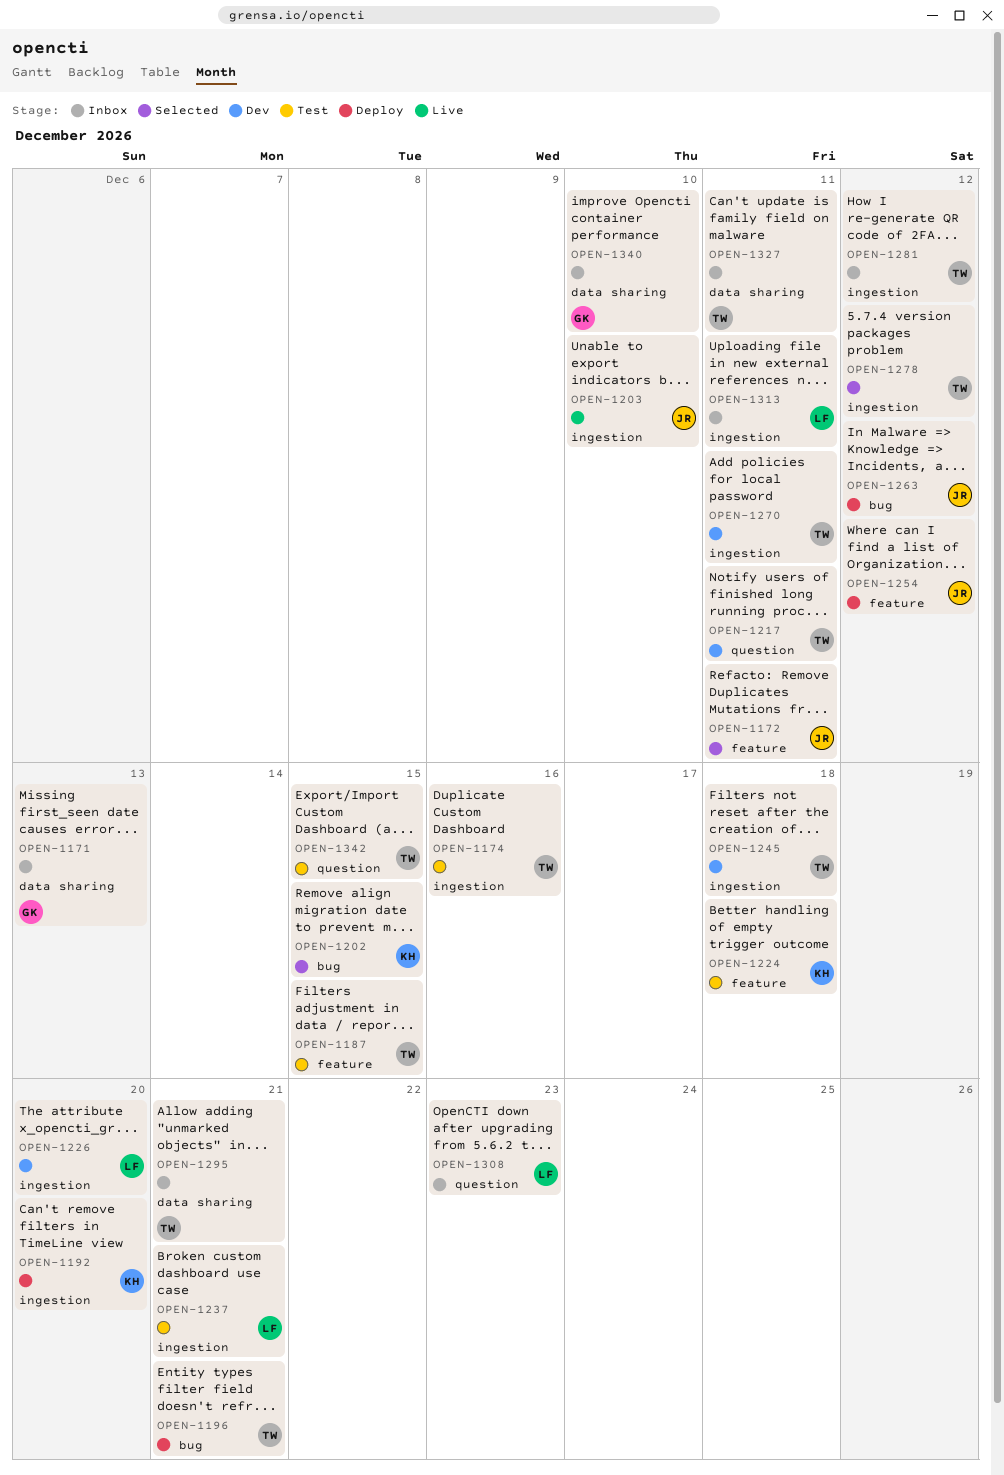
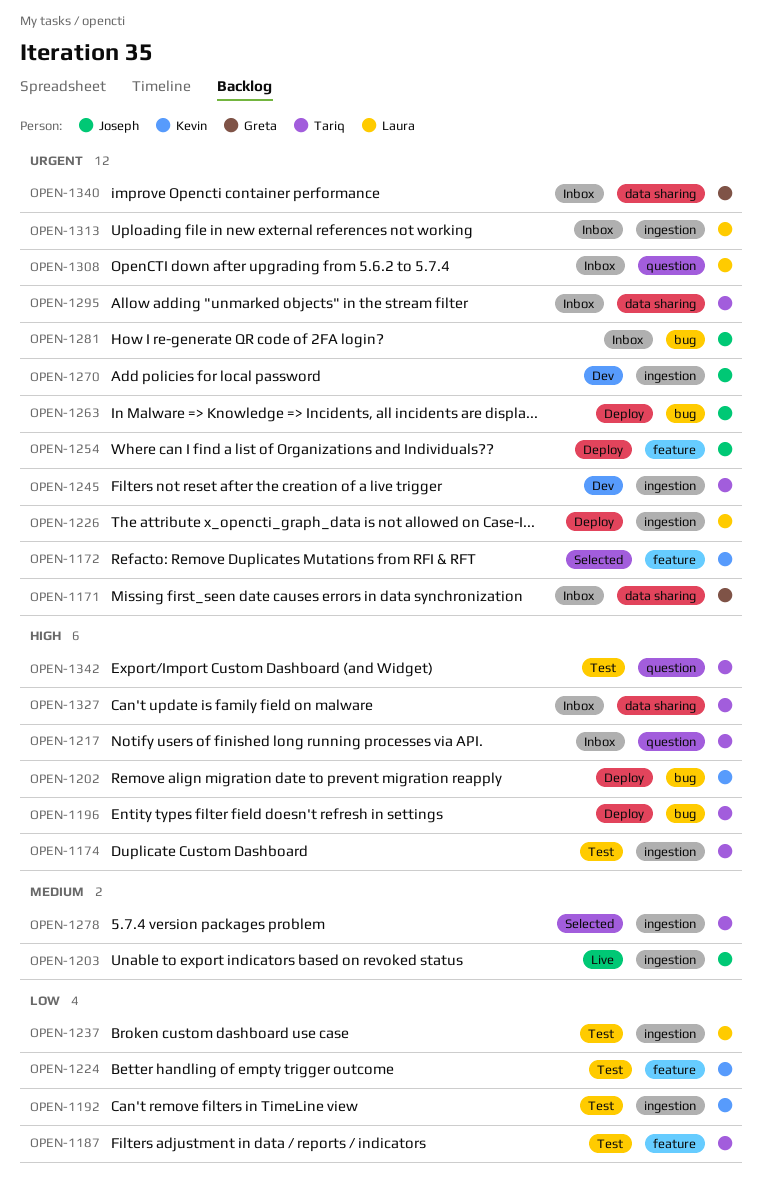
OPEN-1172, owner: Joseph -> Kevin
OPEN-1192, status: Deploy -> Test
OPEN-1202, status: Selected -> Deploy
OPEN-1217, status: Dev -> Inbox
OPEN-1226, status: Dev -> Deploy
OPEN-1270, owner: Tariq -> Joseph
OPEN-1281, owner: Tariq -> Joseph
OPEN-1281, label: ingestion -> bug

